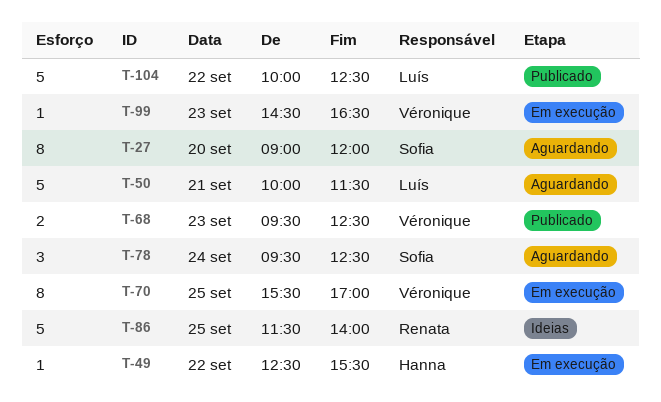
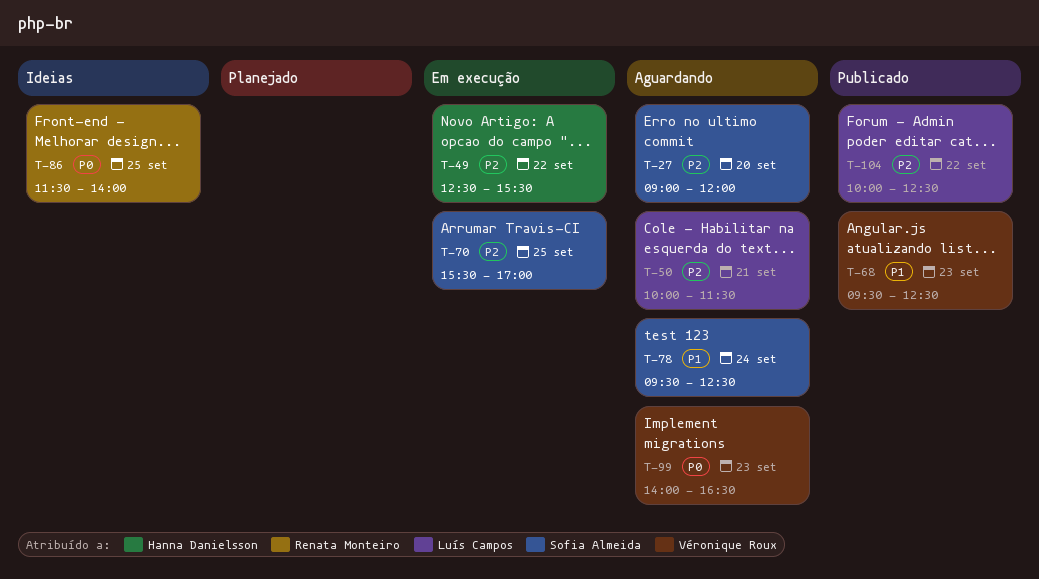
T-70, owner: Véronique Roux -> Sofia Almeida
T-99, status: Em execução -> Aguardando
T-99, begins: 14:30 -> 14:00

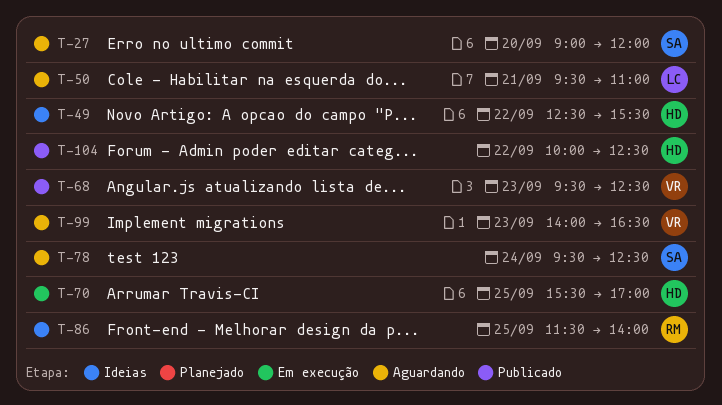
T-49, status: Em execução -> Ideias
T-50, begins: 10:00 -> 09:30
T-50, ends: 11:30 -> 11:00
T-70, owner: Sofia Almeida -> Hanna Danielsson
T-104, owner: Luís Campos -> Hanna Danielsson

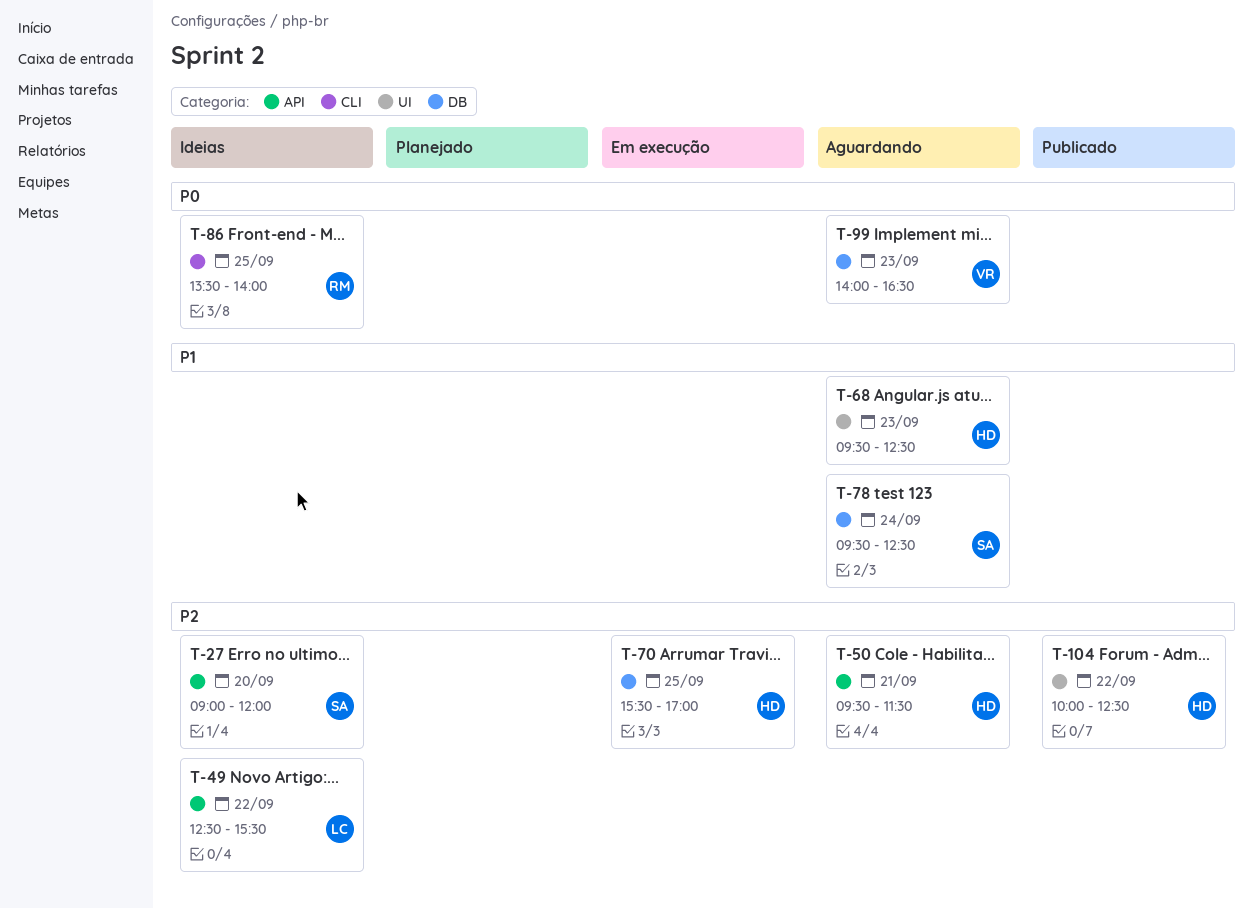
T-27, status: Aguardando -> Ideias
T-49, owner: HD -> LC
T-50, owner: LC -> HD
T-50, ends: 11:00 -> 11:30
T-68, status: Publicado -> Aguardando
T-68, owner: VR -> HD
T-86, begins: 11:30 -> 13:30

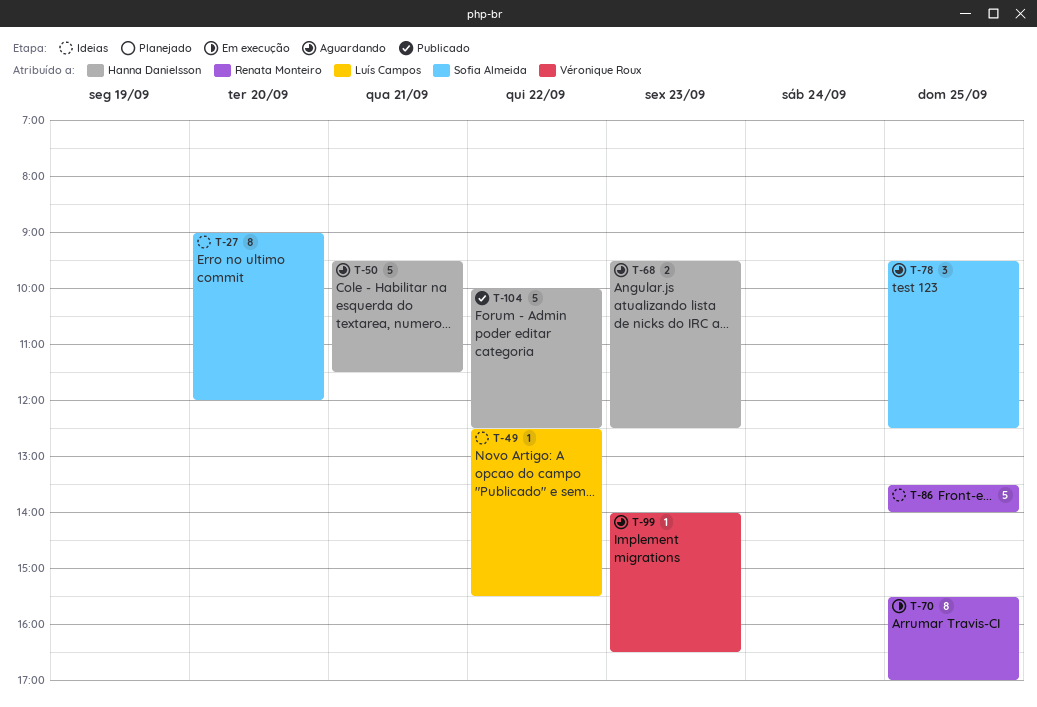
T-70, owner: Hanna Danielsson -> Renata Monteiro
T-78, day: Sep 24 -> Sep 25

